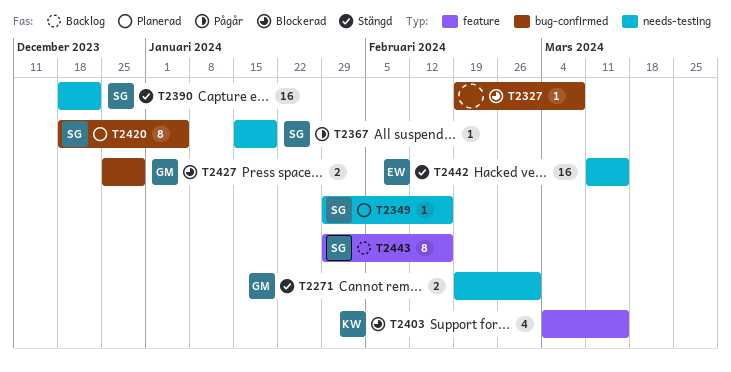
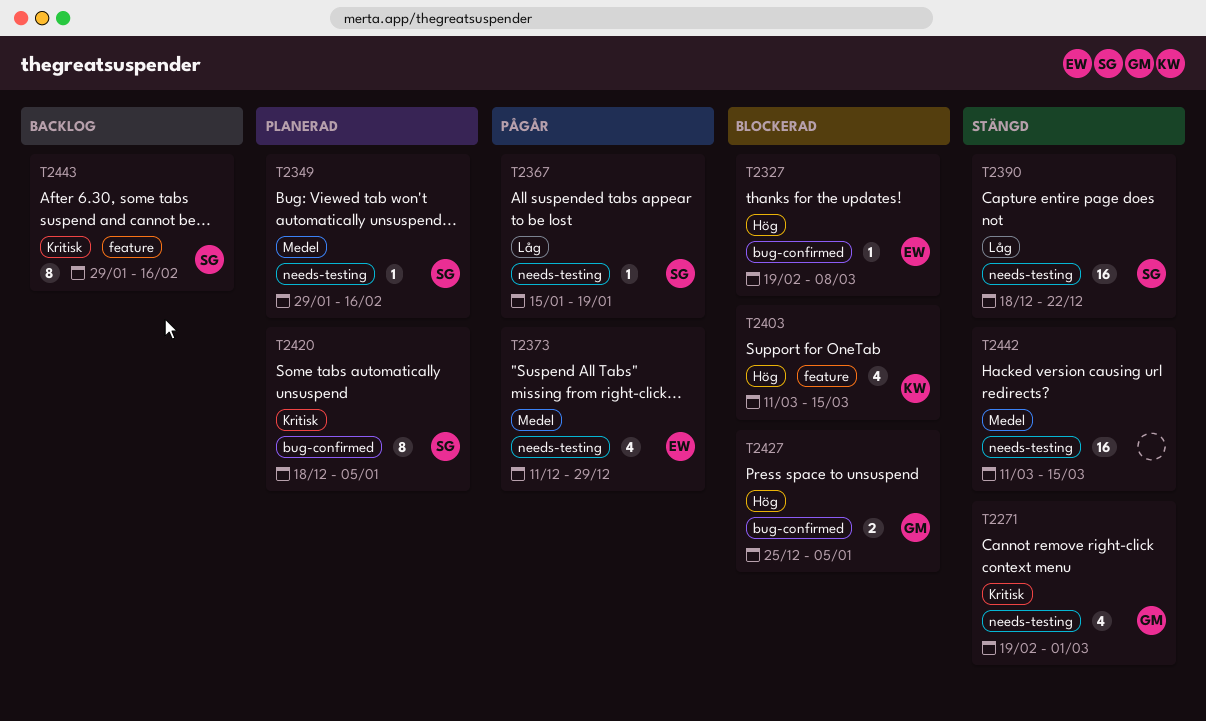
T2271, estimate: 2 -> 4
T2327, owner: none -> EW
T2373: none -> present
T2403, start: Mar 4 -> Mar 11
T2427, due: Dec 29 -> Jan 5
T2442, owner: EW -> none

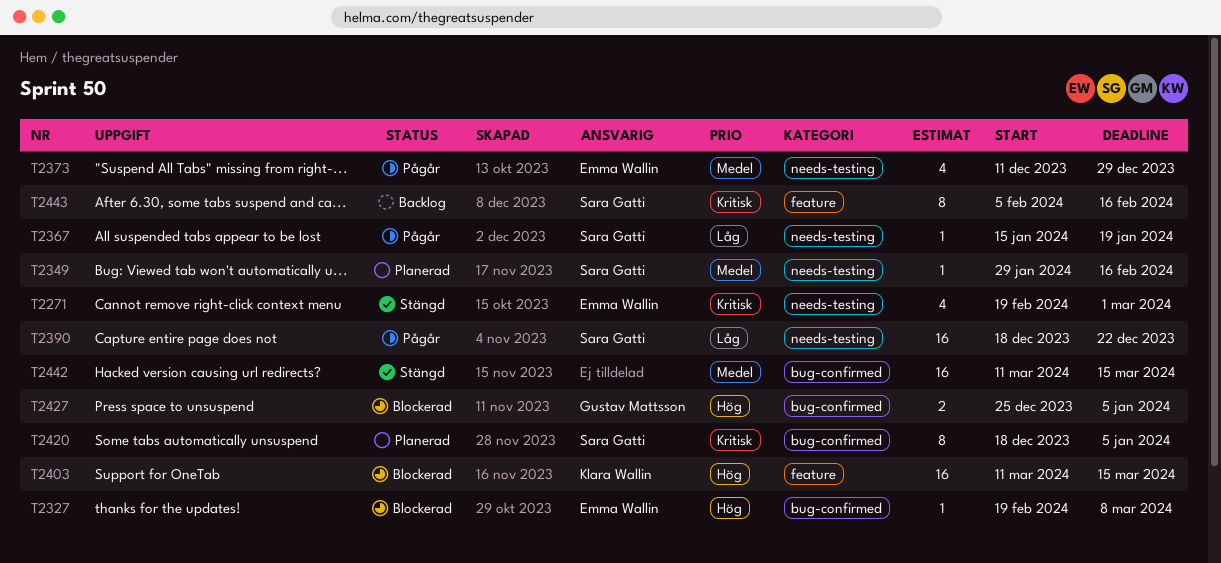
T2271, owner: Gustav Mattsson -> Emma Wallin
T2390, status: Stängd -> Pågår
T2403, estimate: 4 -> 16
T2442, label: needs-testing -> bug-confirmed
T2443, start: Jan 29 -> Feb 5

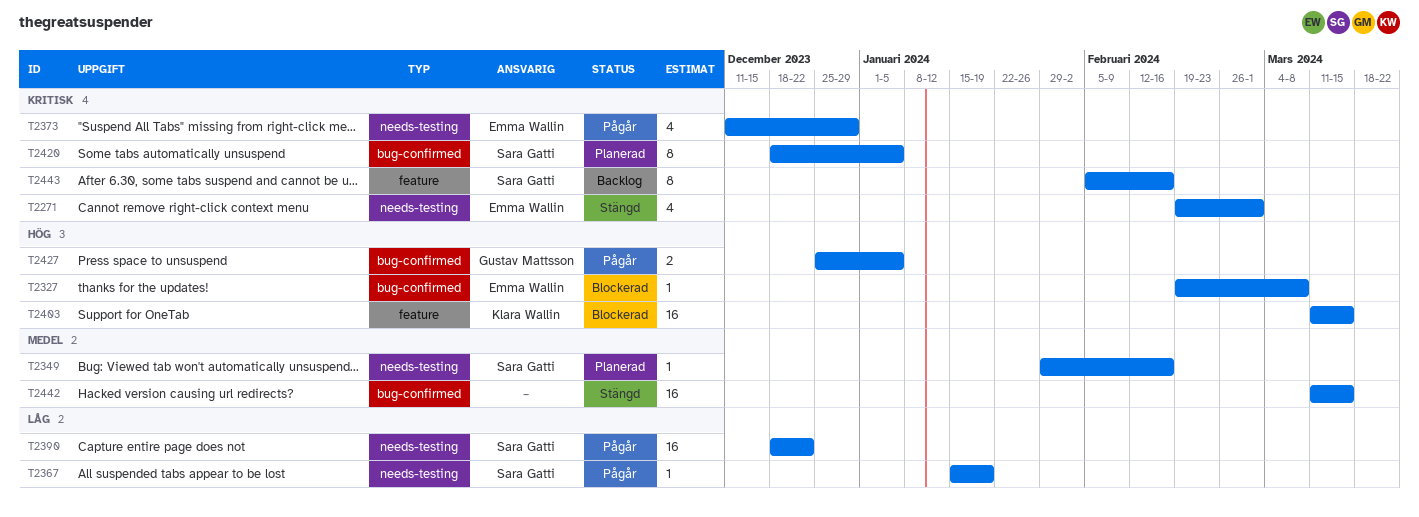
T2373, priority: Medel -> Kritisk
T2427, status: Blockerad -> Pågår

